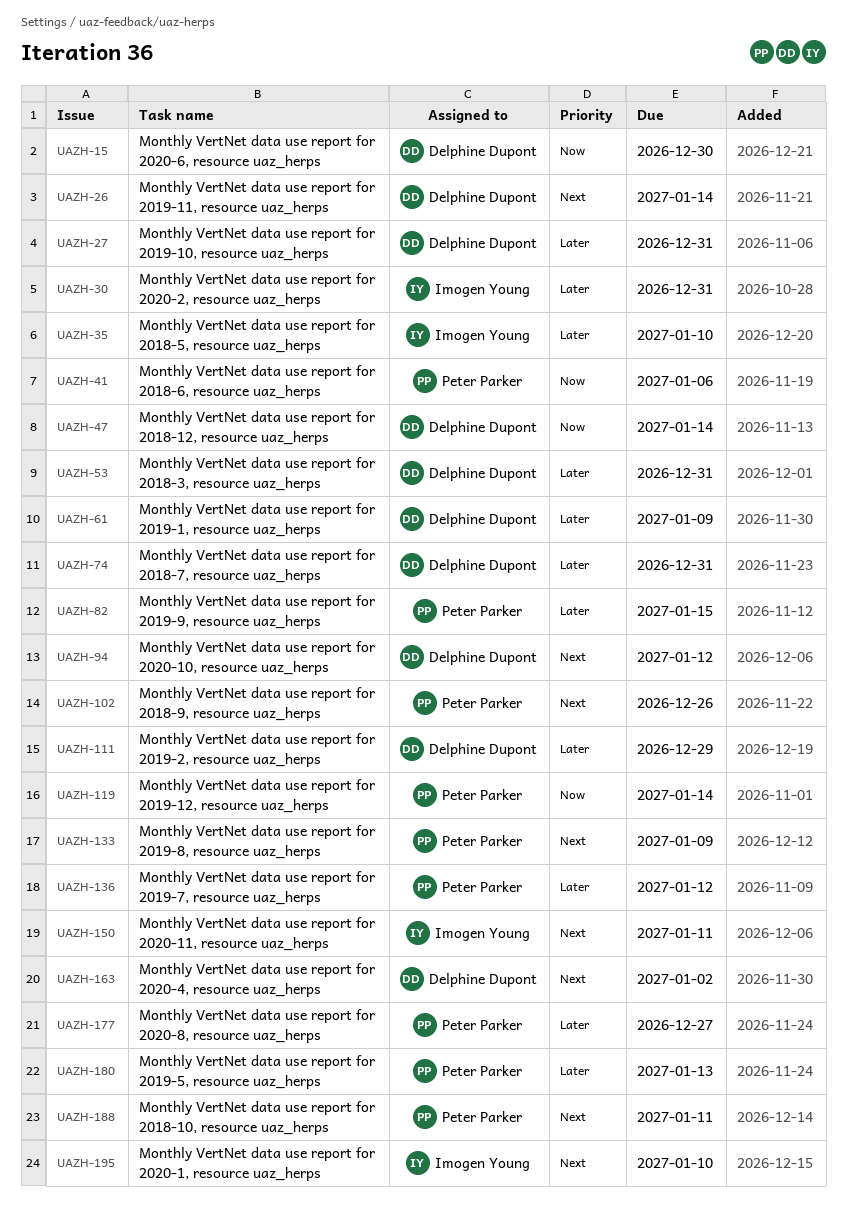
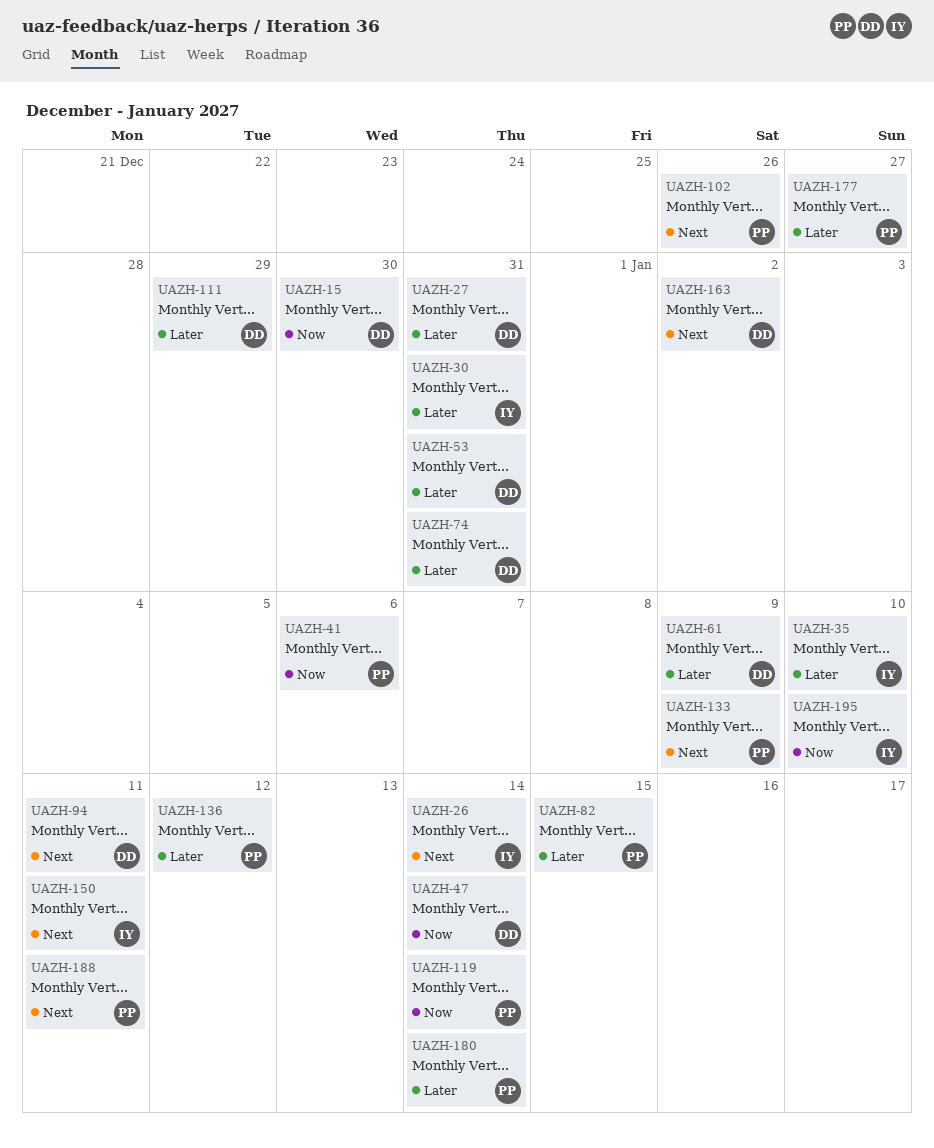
UAZH-26, owner: Delphine Dupont -> Imogen Young
UAZH-94, due: Jan 12 -> Jan 11
UAZH-180, due: Jan 13 -> Jan 14
UAZH-195, priority: Next -> Now

